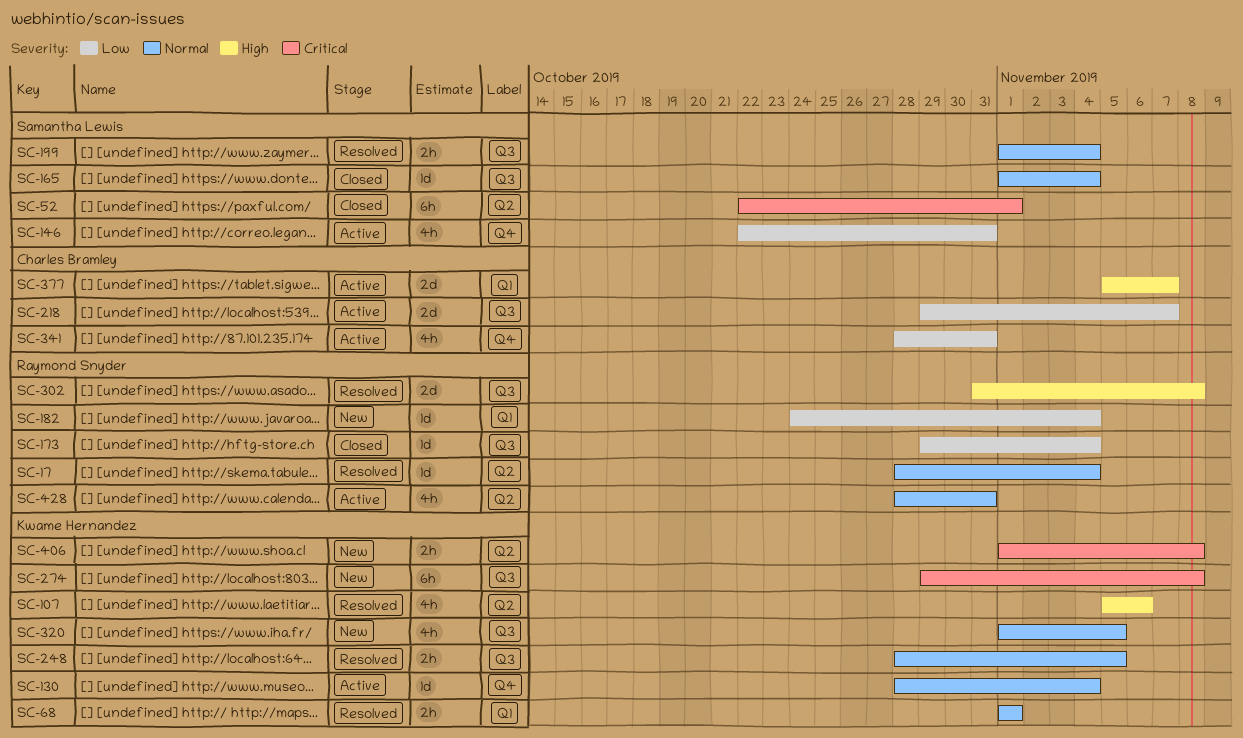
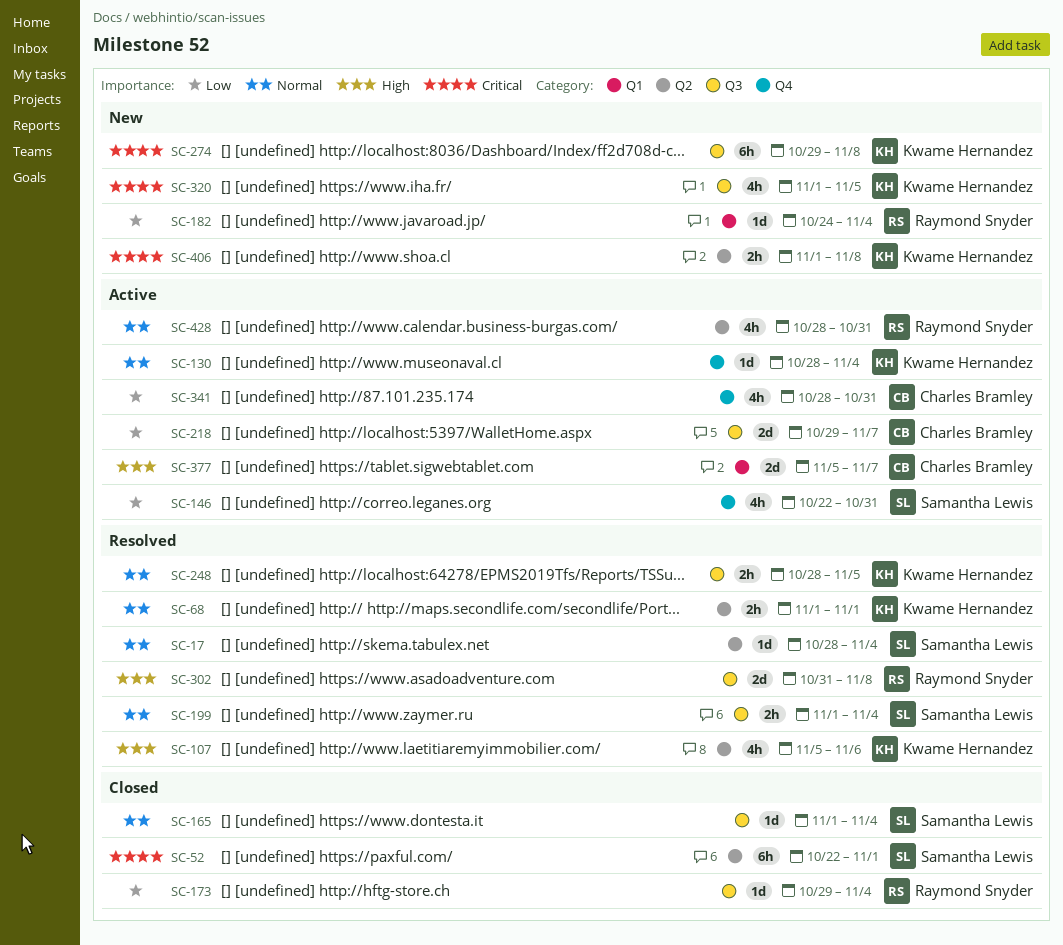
SC-17, owner: Raymond Snyder -> Samantha Lewis
SC-68, label: Q1 -> Q2
SC-320, priority: Normal -> Critical

